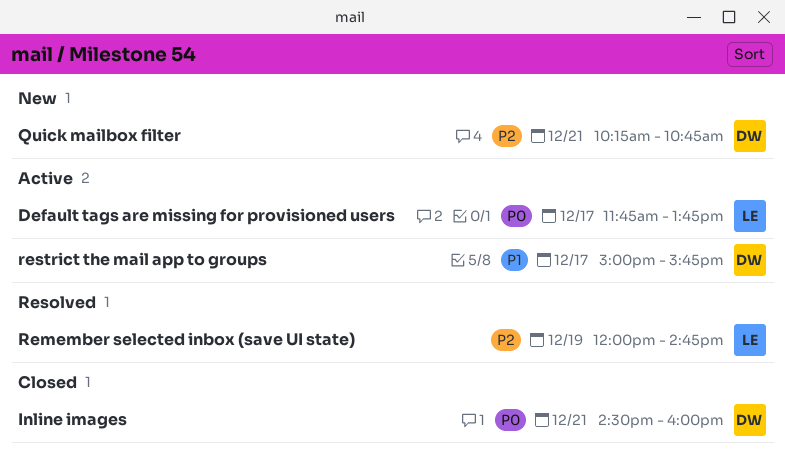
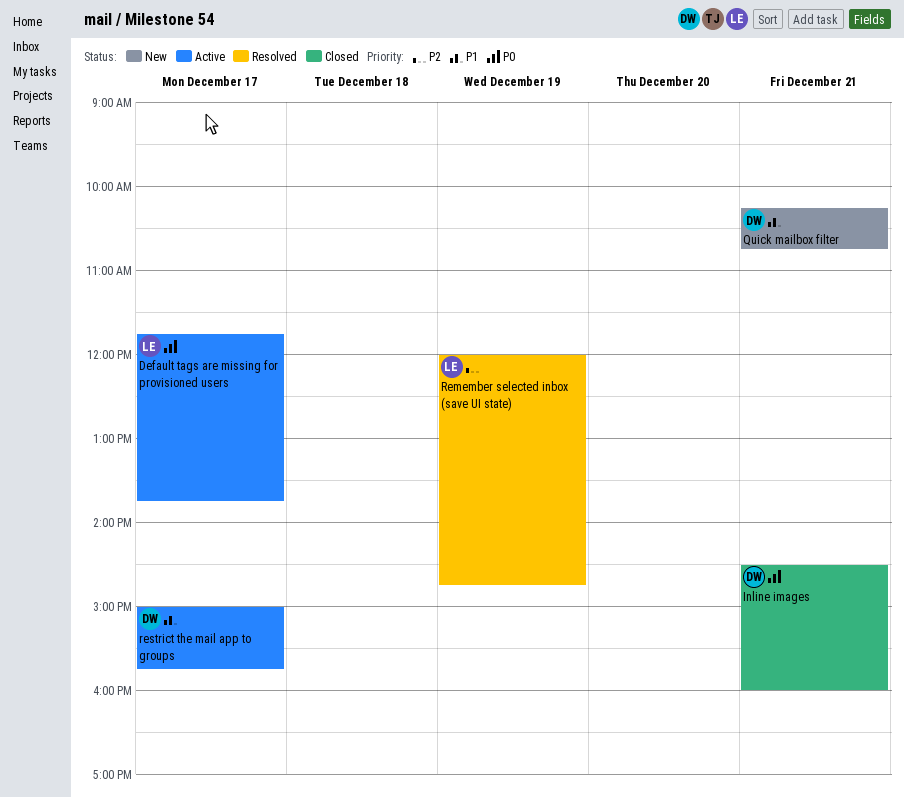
Quick mailbox filter, priority: P2 -> P1

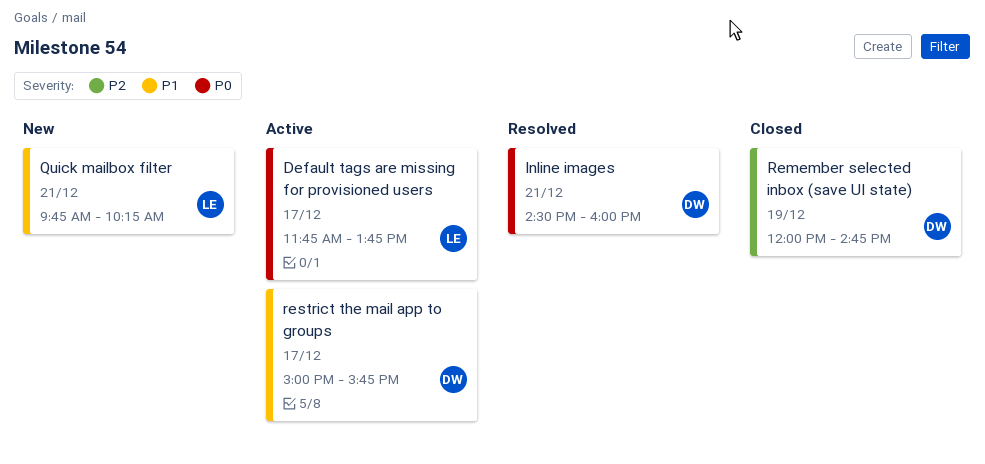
Inline images, status: Closed -> Resolved
Quick mailbox filter, owner: DW -> LE
Quick mailbox filter, begins: 10:15 -> 09:45
Quick mailbox filter, ends: 10:45 -> 10:15
Remember selected inbox (save UI state), status: Resolved -> Closed
Remember selected inbox (save UI state), owner: LE -> DW

